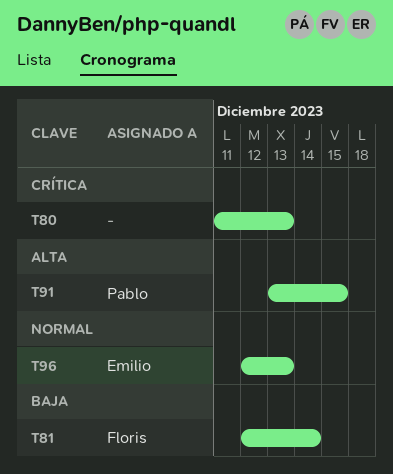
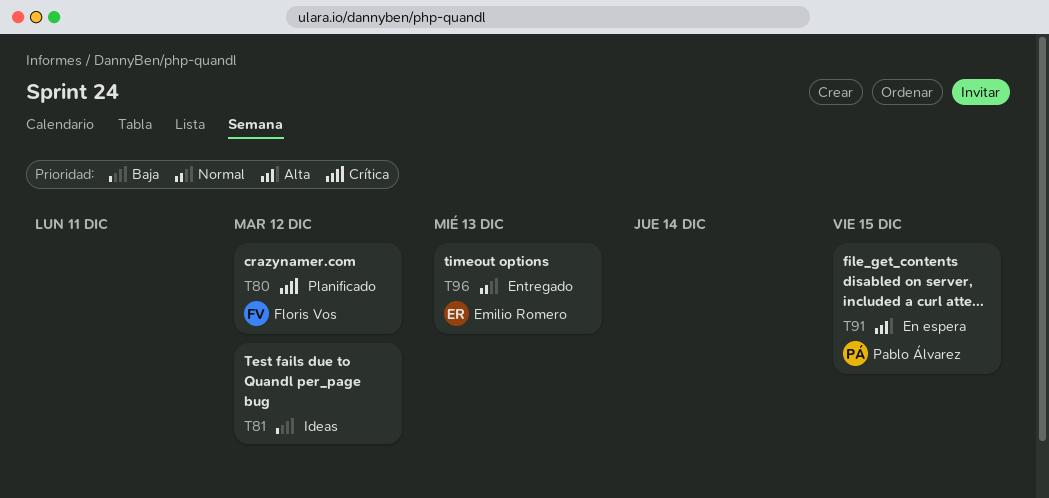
T80, owner: none -> Floris Vos
T80, due: Dec 13 -> Dec 12
T81, owner: Floris Vos -> none
T81, due: Dec 14 -> Dec 12

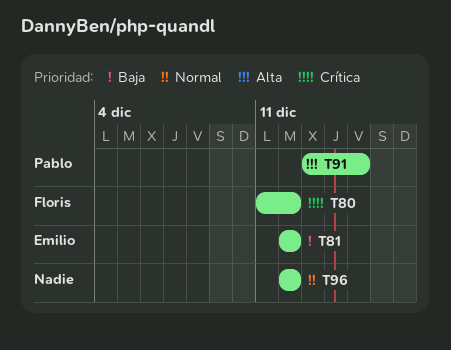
T81, owner: none -> Emilio Romero
T96, owner: Emilio Romero -> none
T96, due: Dec 13 -> Dec 12

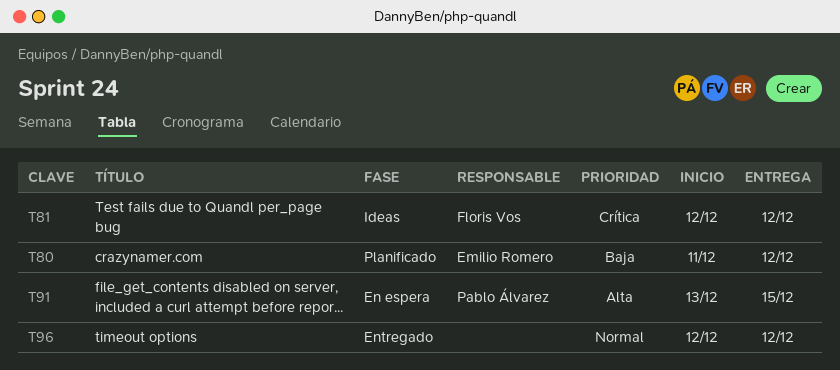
T80, owner: Floris Vos -> Emilio Romero
T80, priority: Crítica -> Baja
T81, owner: Emilio Romero -> Floris Vos
T81, priority: Baja -> Crítica

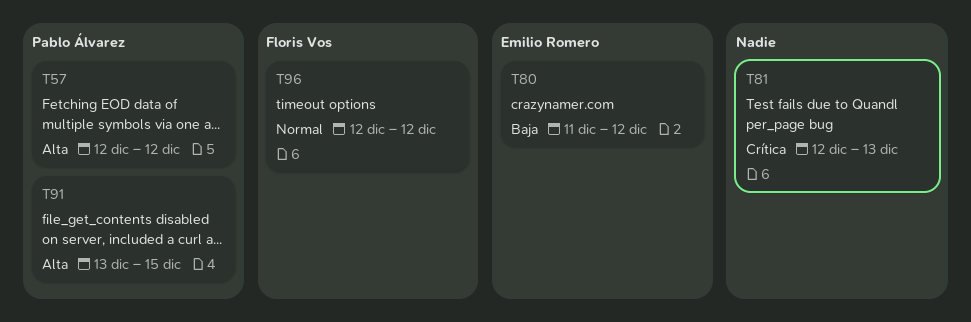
T57: none -> present
T81, owner: Floris Vos -> none
T81, due: Dec 12 -> Dec 13
T96, owner: none -> Floris Vos

